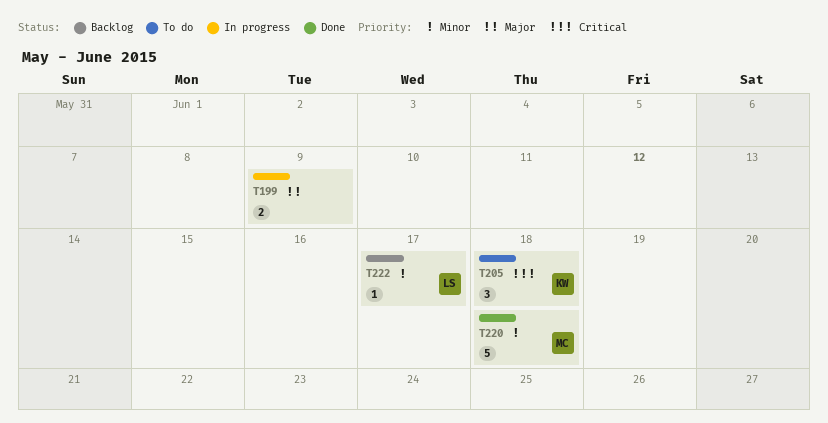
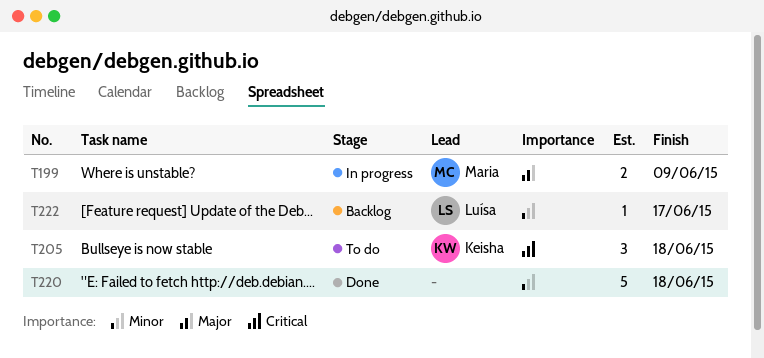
T199, owner: none -> Maria
T220, owner: Maria -> none

